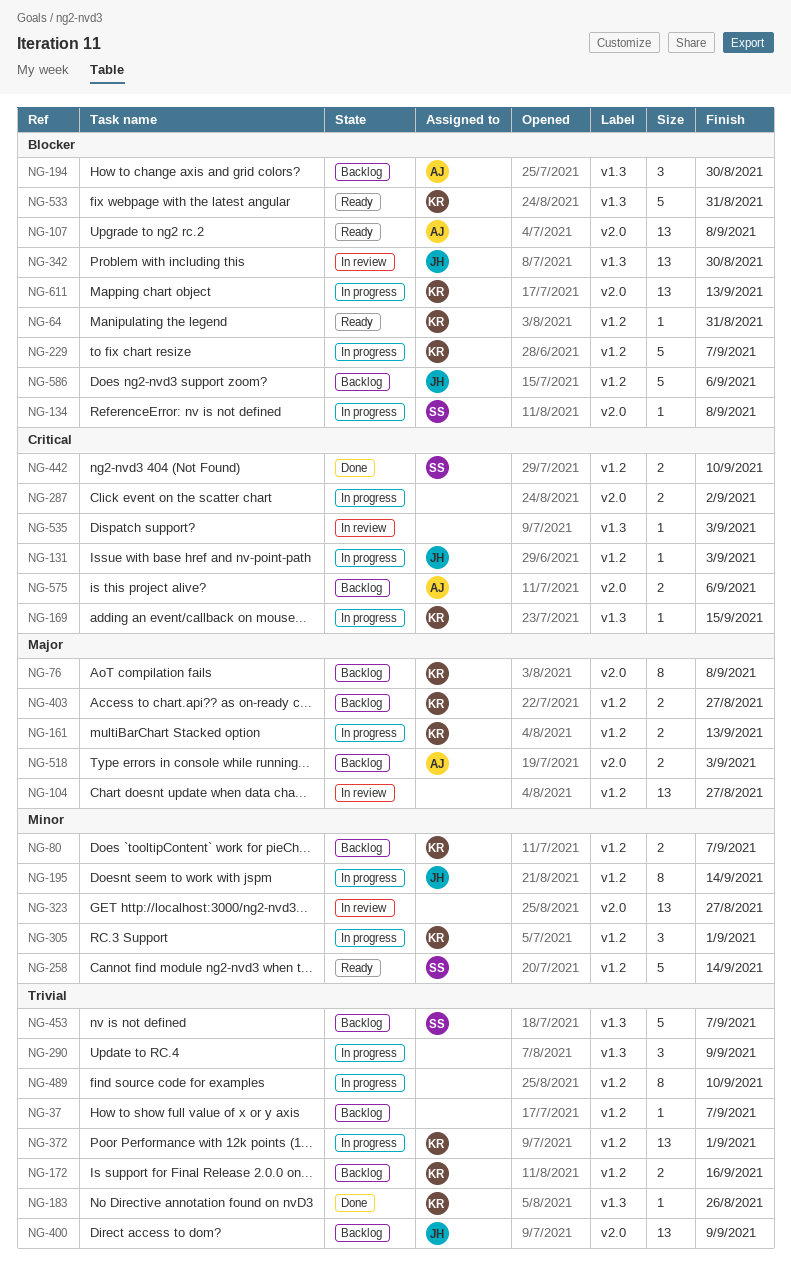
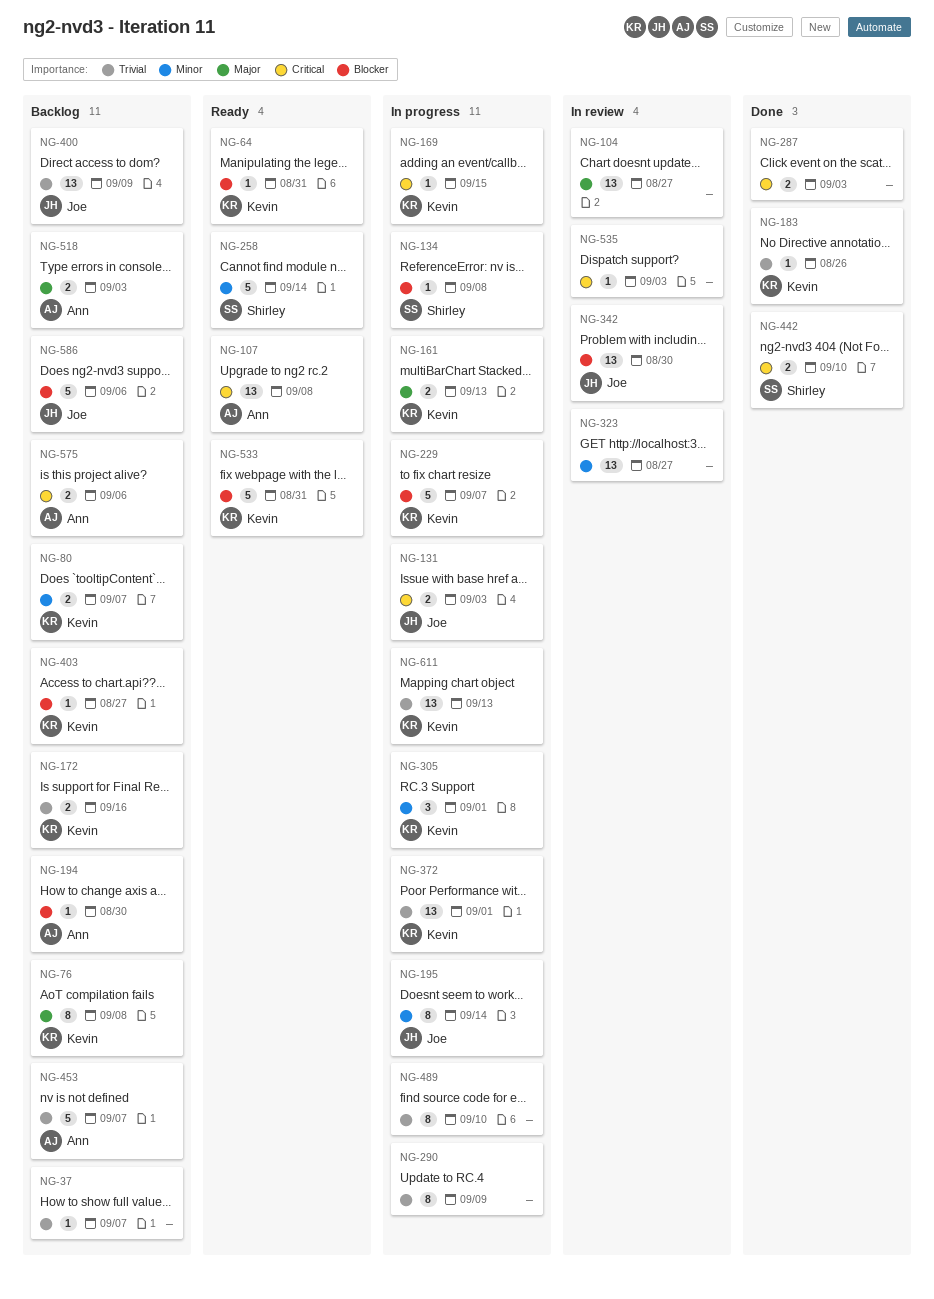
NG-107, priority: Blocker -> Critical
NG-131, estimate: 1 -> 2
NG-194, estimate: 3 -> 1
NG-287, status: In progress -> Done
NG-287, due: Sep 2 -> Sep 3
NG-290, estimate: 3 -> 8
NG-403, priority: Major -> Blocker
NG-403, estimate: 2 -> 1
NG-453, owner: Shirley -> Ann
NG-611, priority: Blocker -> Trivial

